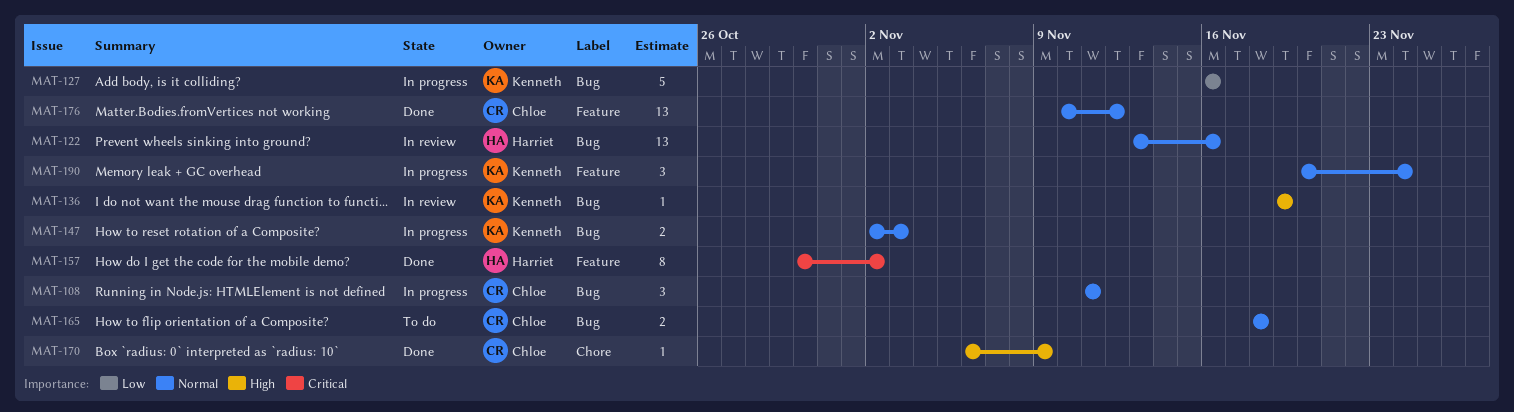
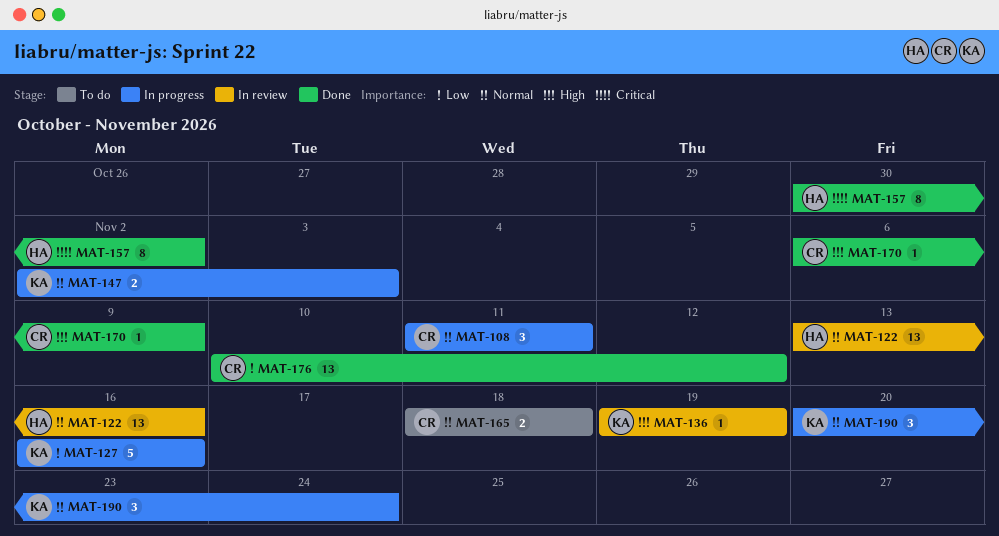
MAT-176, priority: Normal -> Low

